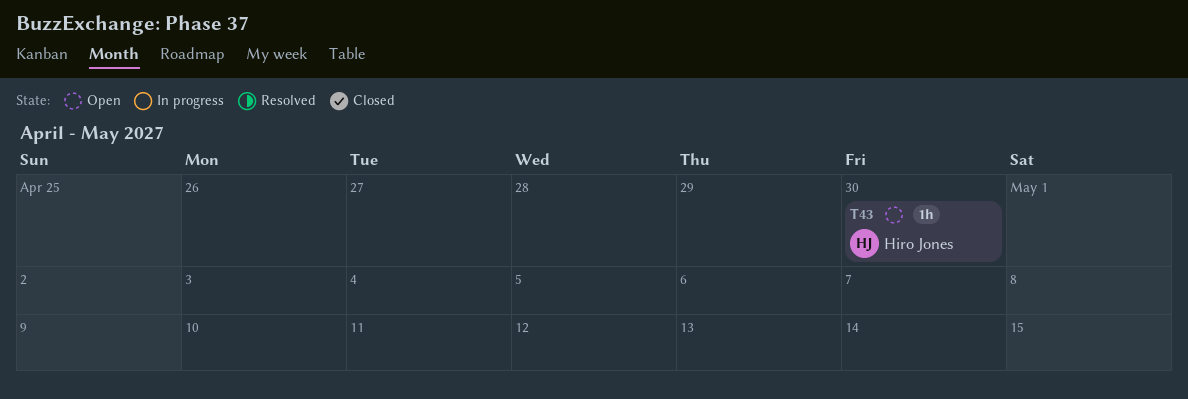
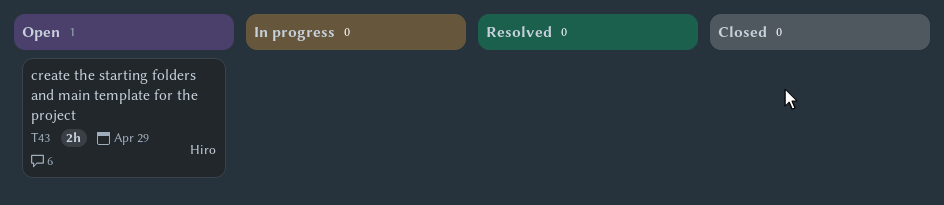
T43, estimate: 1h -> 2h
T43, due: Apr 30 -> Apr 29

